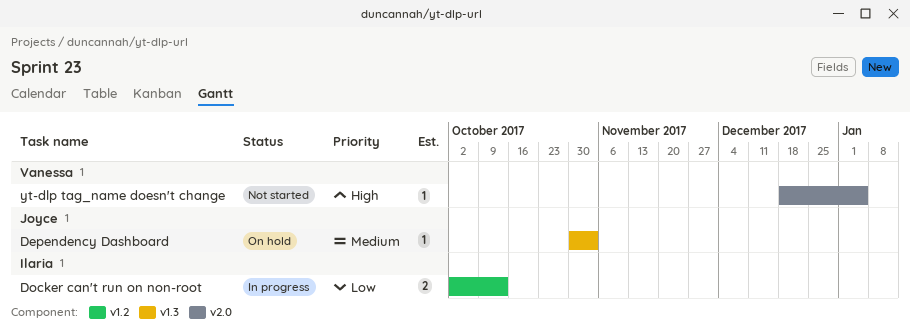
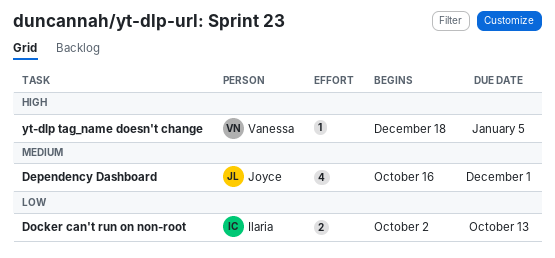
Dependency Dashboard, estimate: 1 -> 4
Dependency Dashboard, start: Oct 30 -> Oct 16
Dependency Dashboard, due: Nov 3 -> Dec 1

